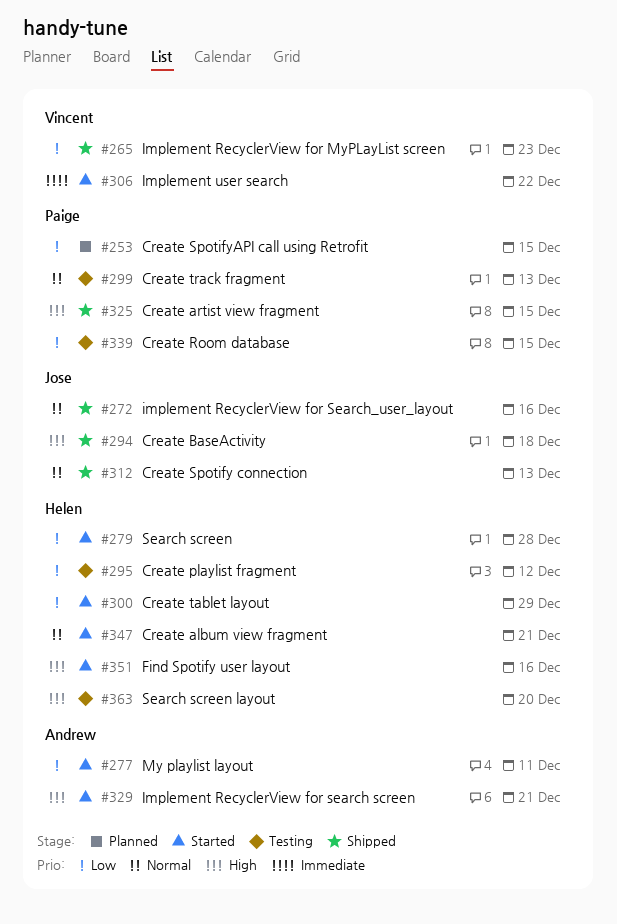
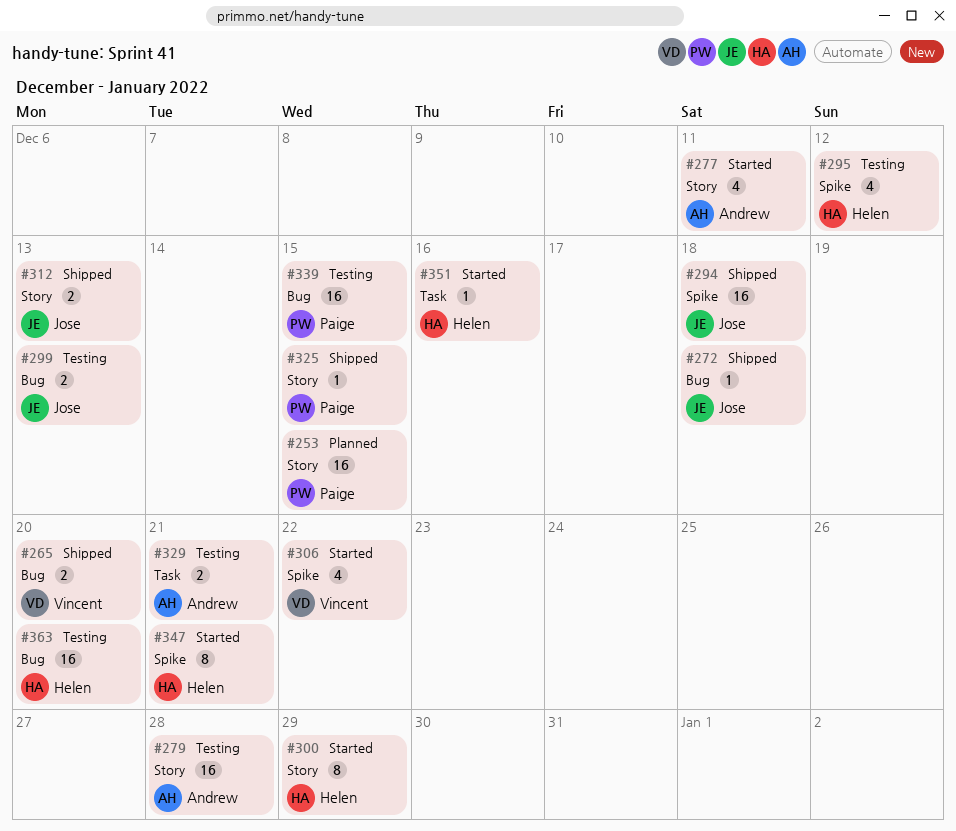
#265, due: Dec 23 -> Dec 20
#272, due: Dec 16 -> Dec 18
#279, status: Started -> Testing
#279, owner: Helen -> Andrew
#299, owner: Paige -> Jose
#329, status: Started -> Testing

